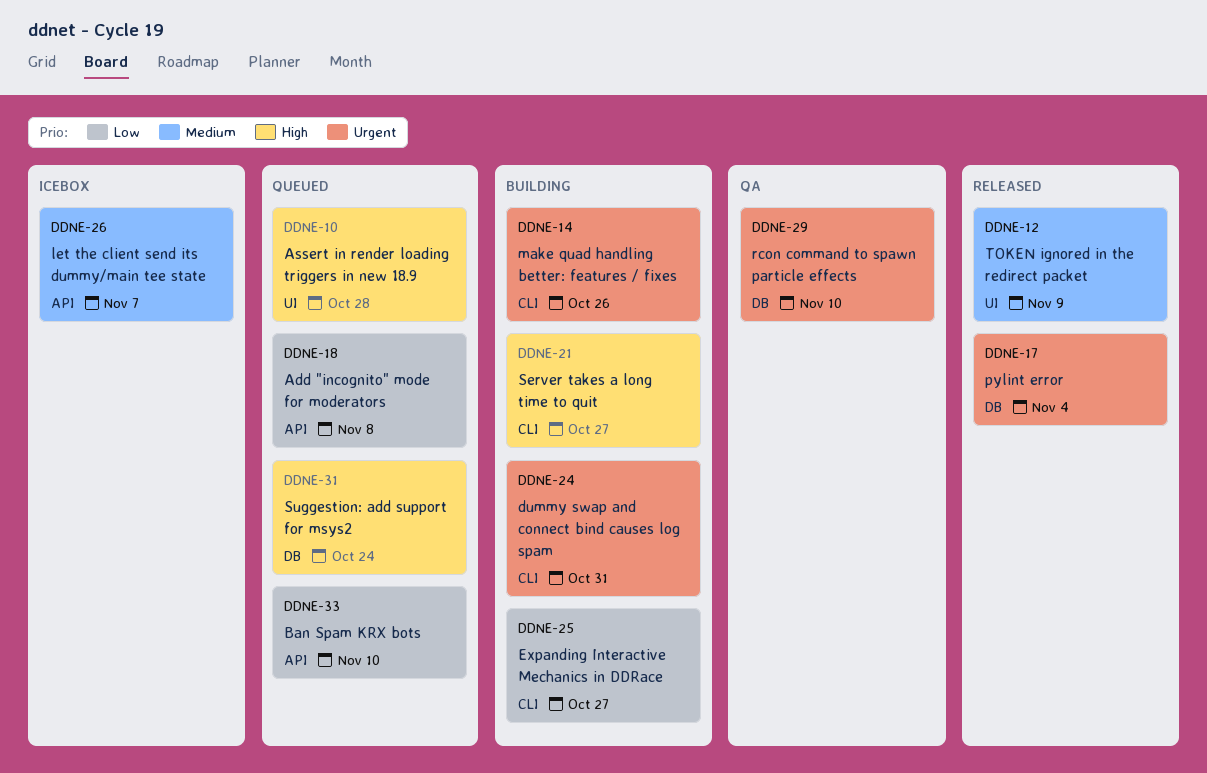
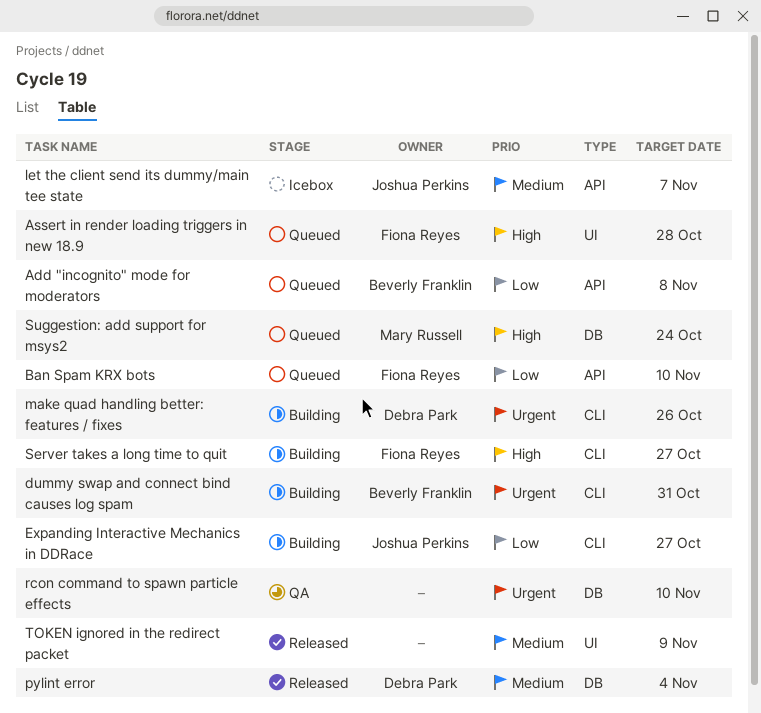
pylint error, priority: Urgent -> Medium

